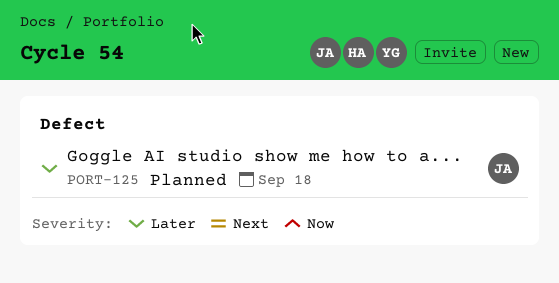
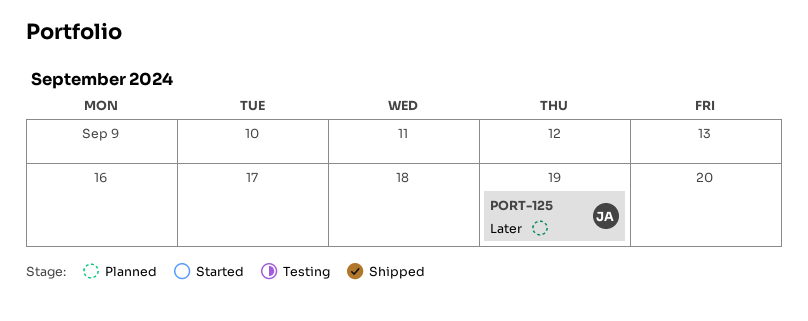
PORT-125, due: Sep 18 -> Sep 19

